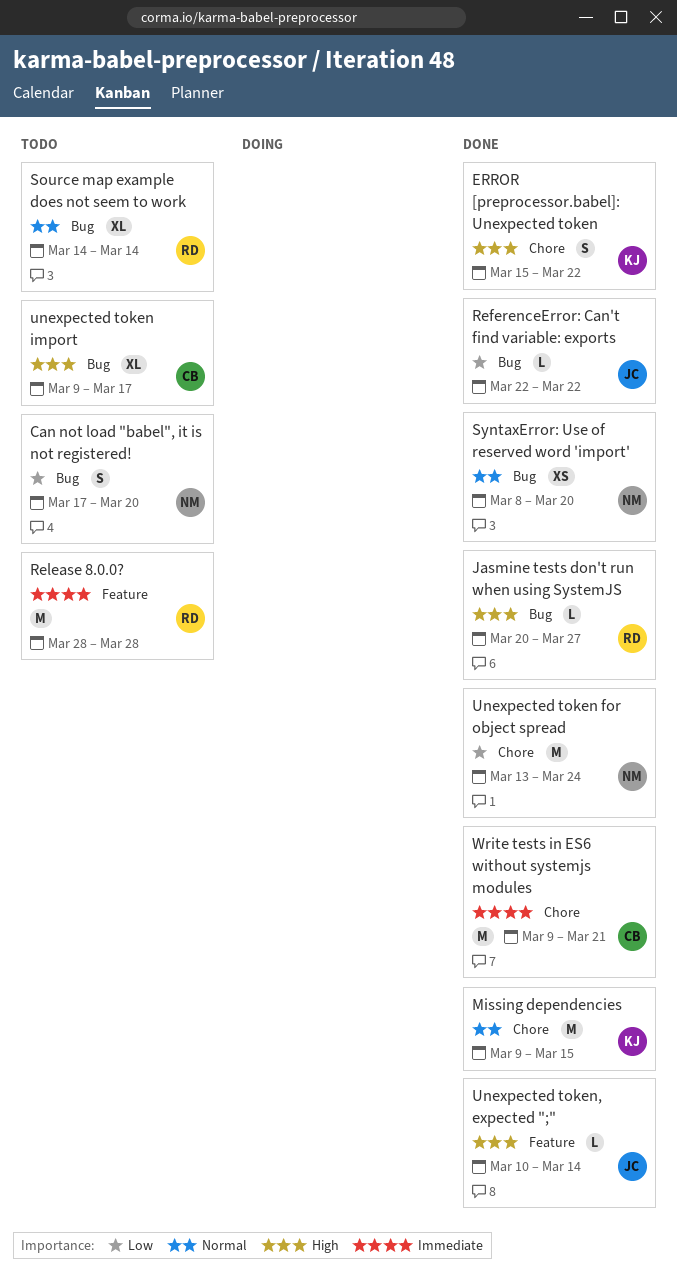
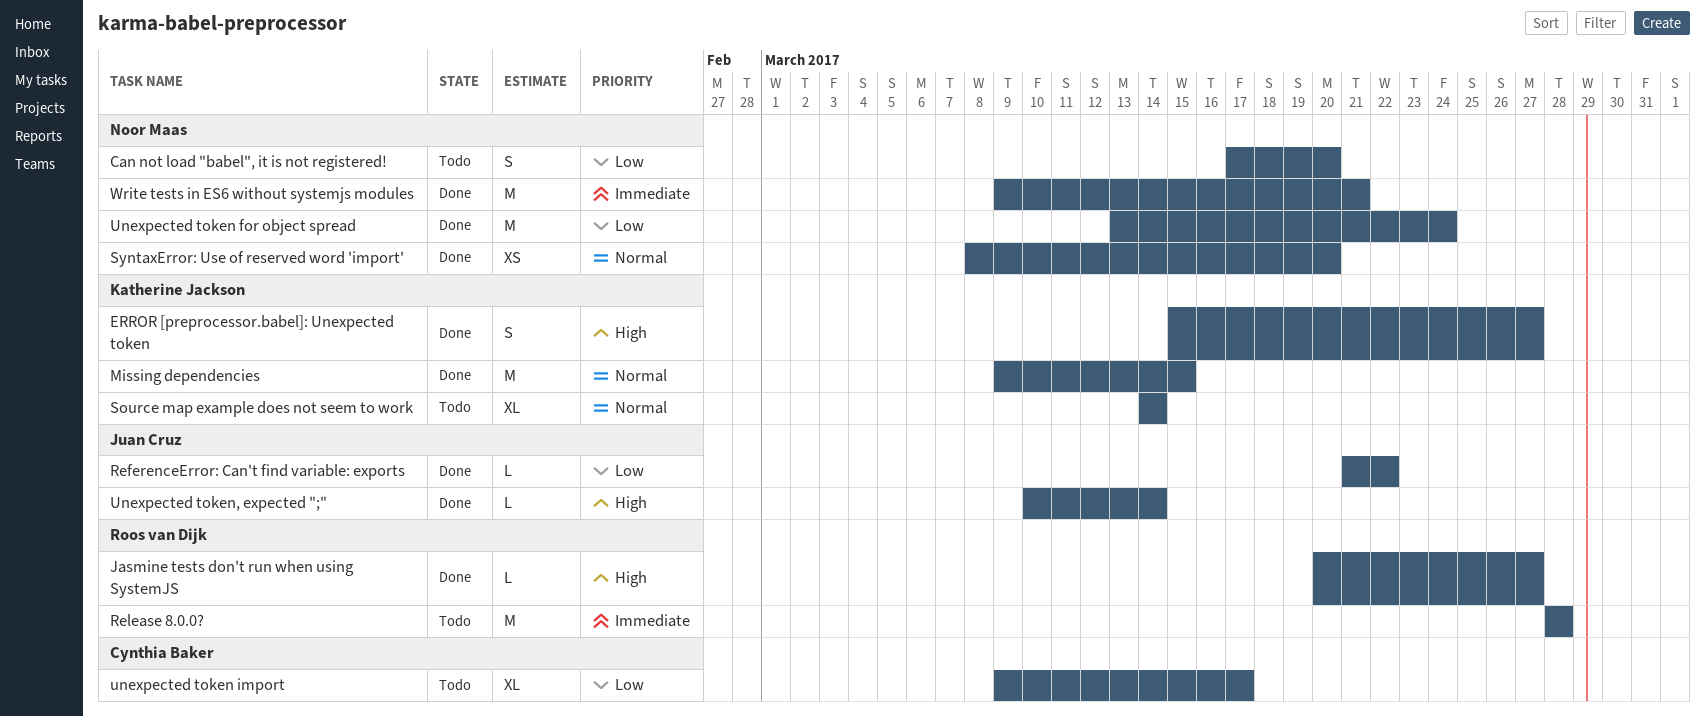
ERROR [preprocessor.babel]: Unexpected token, due: Mar 22 -> Mar 27
ReferenceError: Can't find variable: exports, start: Mar 22 -> Mar 21
Source map example does not seem to work, owner: Roos van Dijk -> Katherine Jackson
unexpected token import, priority: High -> Low
Write tests in ES6 without systemjs modules, owner: Cynthia Baker -> Noor Maas

